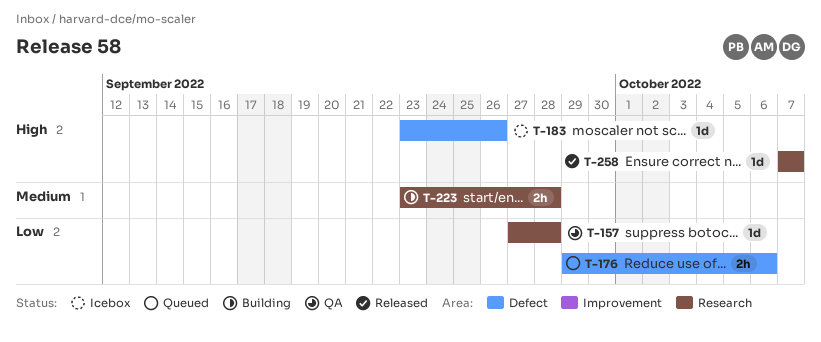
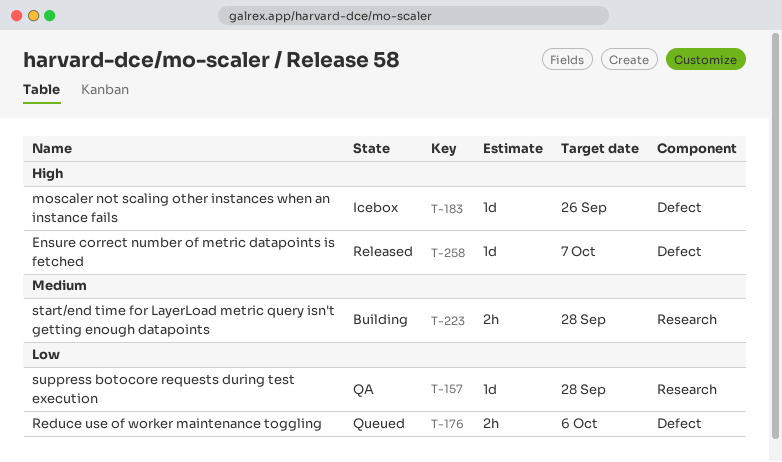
T-258, label: Research -> Defect

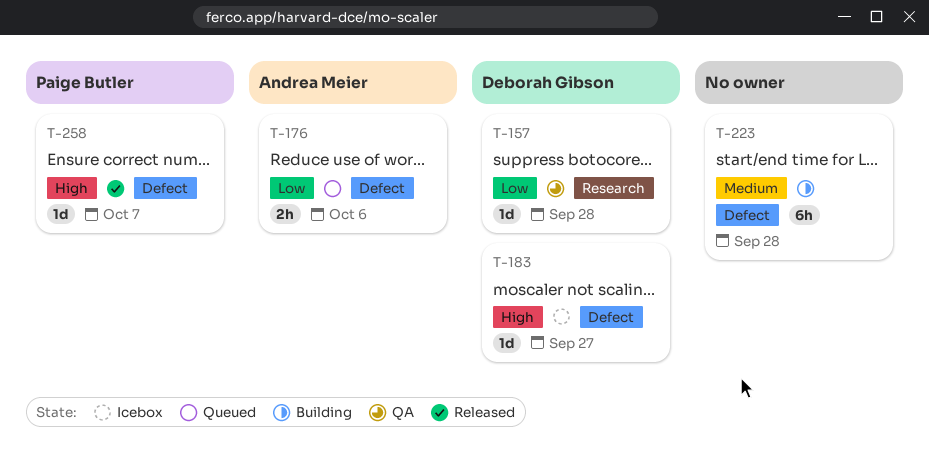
T-183, due: Sep 26 -> Sep 27
T-223, label: Research -> Defect
T-223, estimate: 2h -> 6h

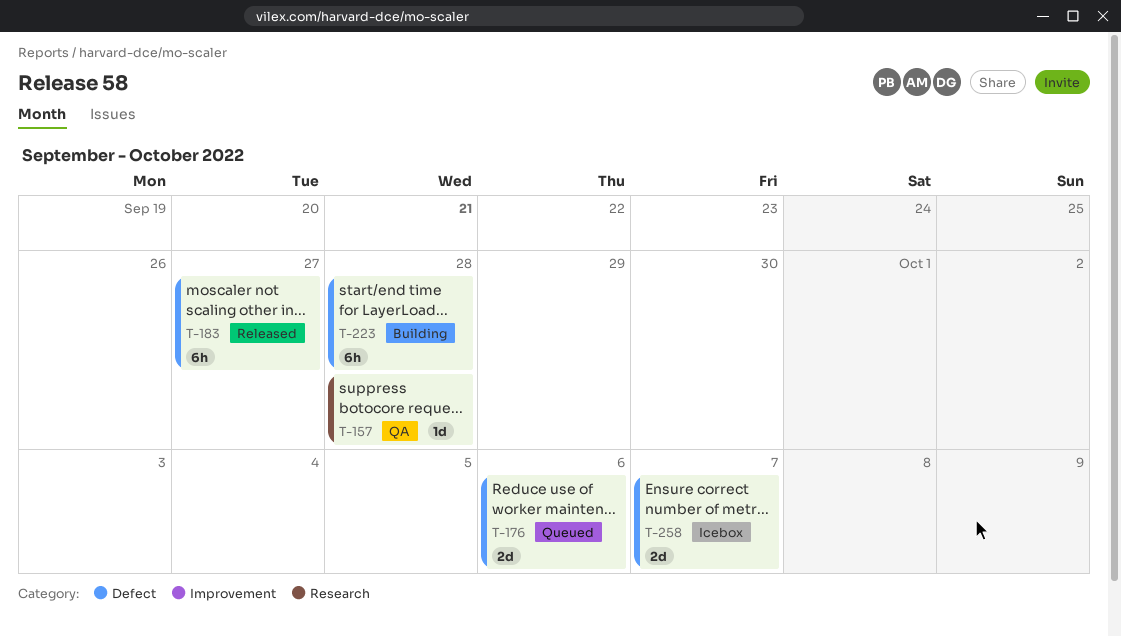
T-176, estimate: 2h -> 2d
T-183, status: Icebox -> Released
T-183, estimate: 1d -> 6h
T-258, status: Released -> Icebox
T-258, estimate: 1d -> 2d

